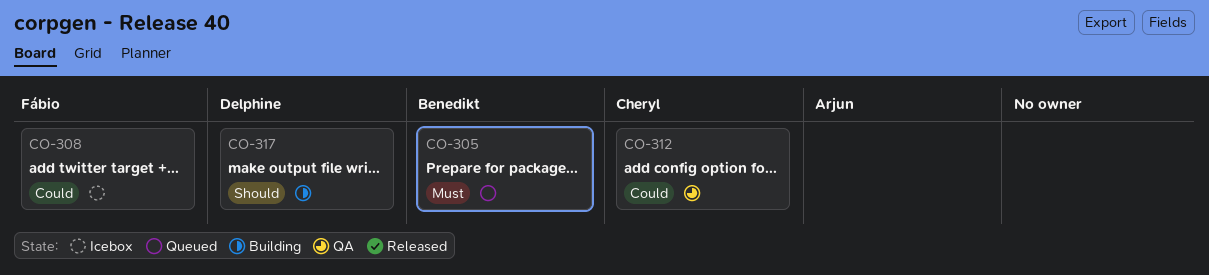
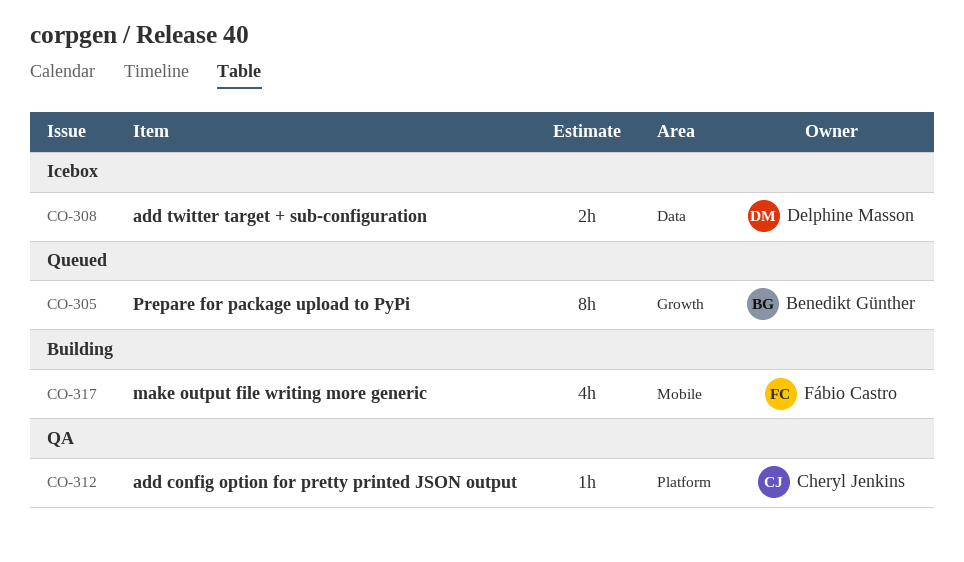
CO-308, owner: Fábio Castro -> Delphine Masson
CO-317, owner: Delphine Masson -> Fábio Castro

